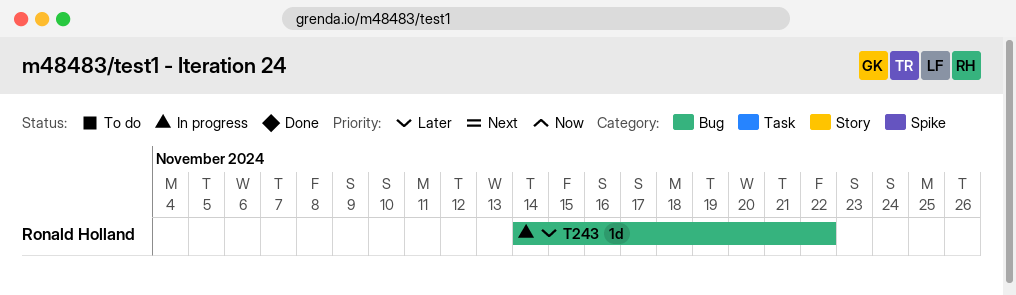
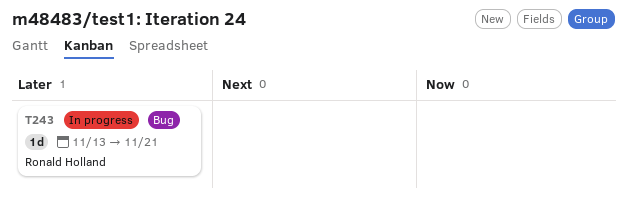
T243, start: Nov 14 -> Nov 13
T243, due: Nov 22 -> Nov 21

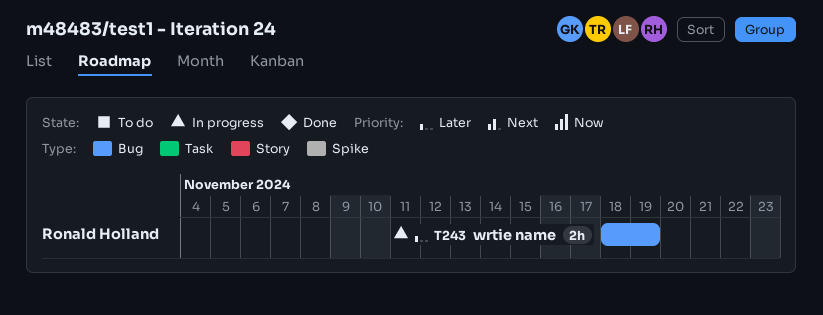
T243, estimate: 1d -> 2h
T243, start: Nov 13 -> Nov 18
T243, due: Nov 21 -> Nov 19

